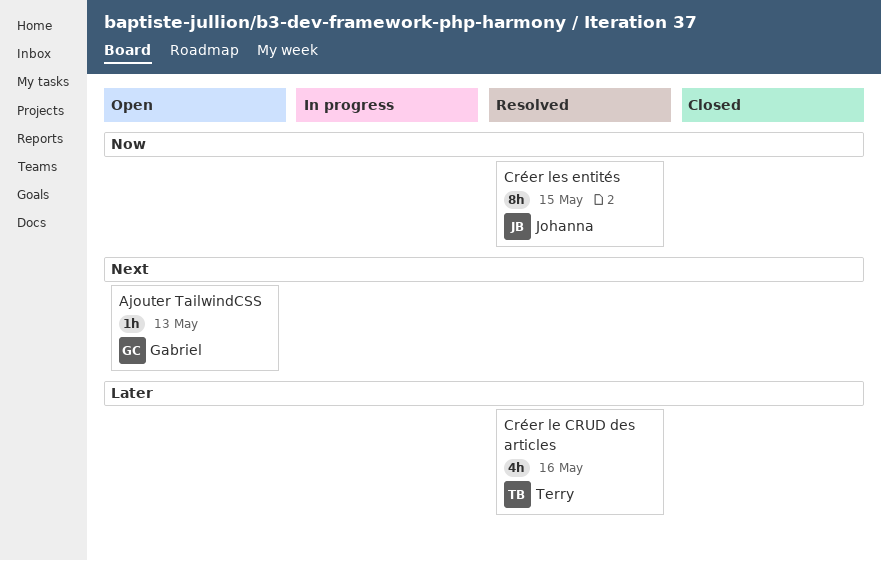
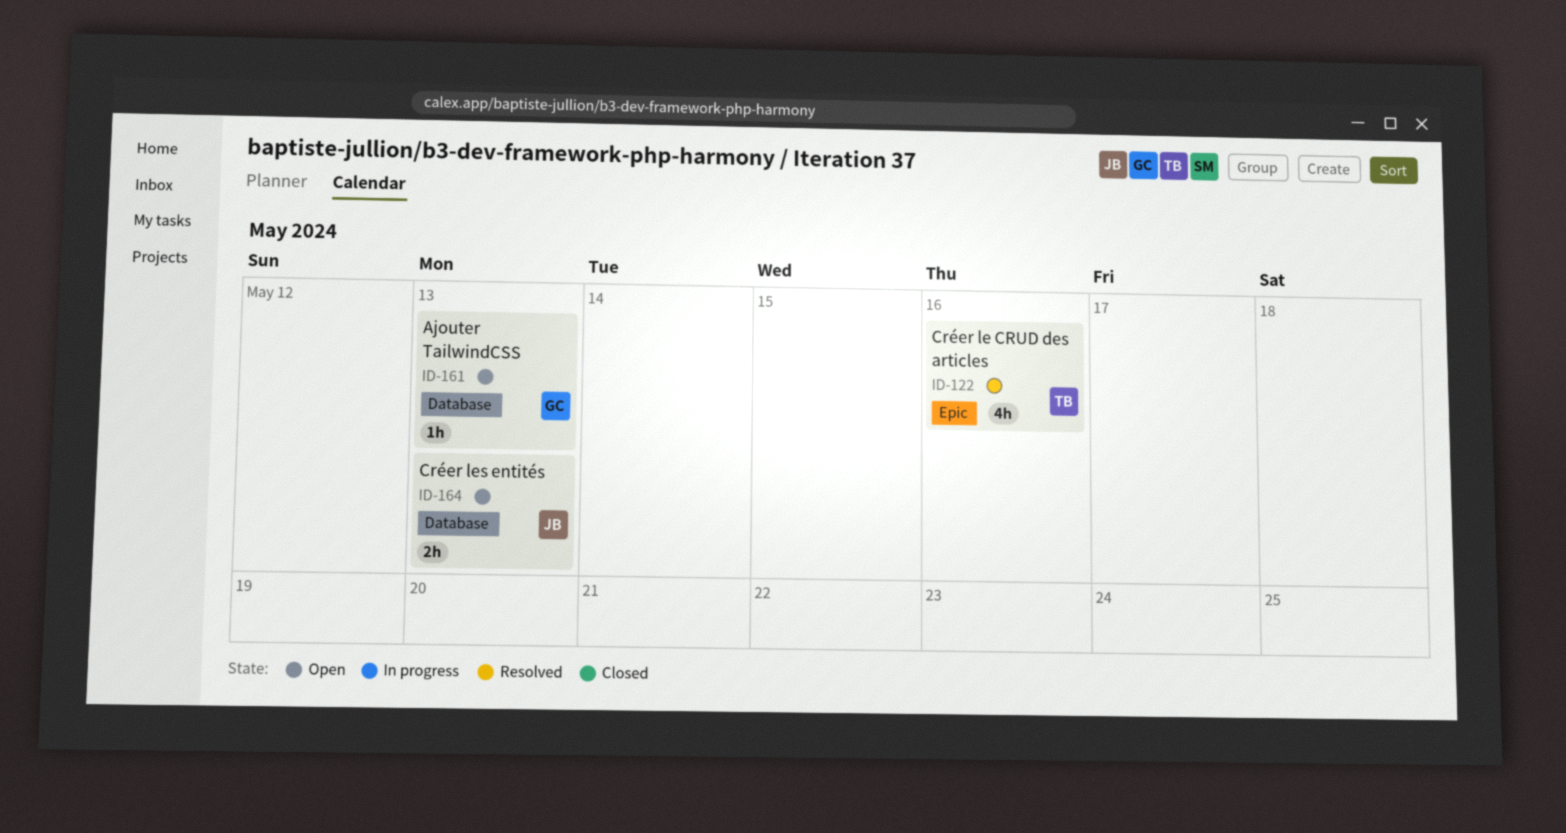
Créer les entités, status: Resolved -> Open
Créer les entités, estimate: 8h -> 2h
Créer les entités, due: May 15 -> May 13

